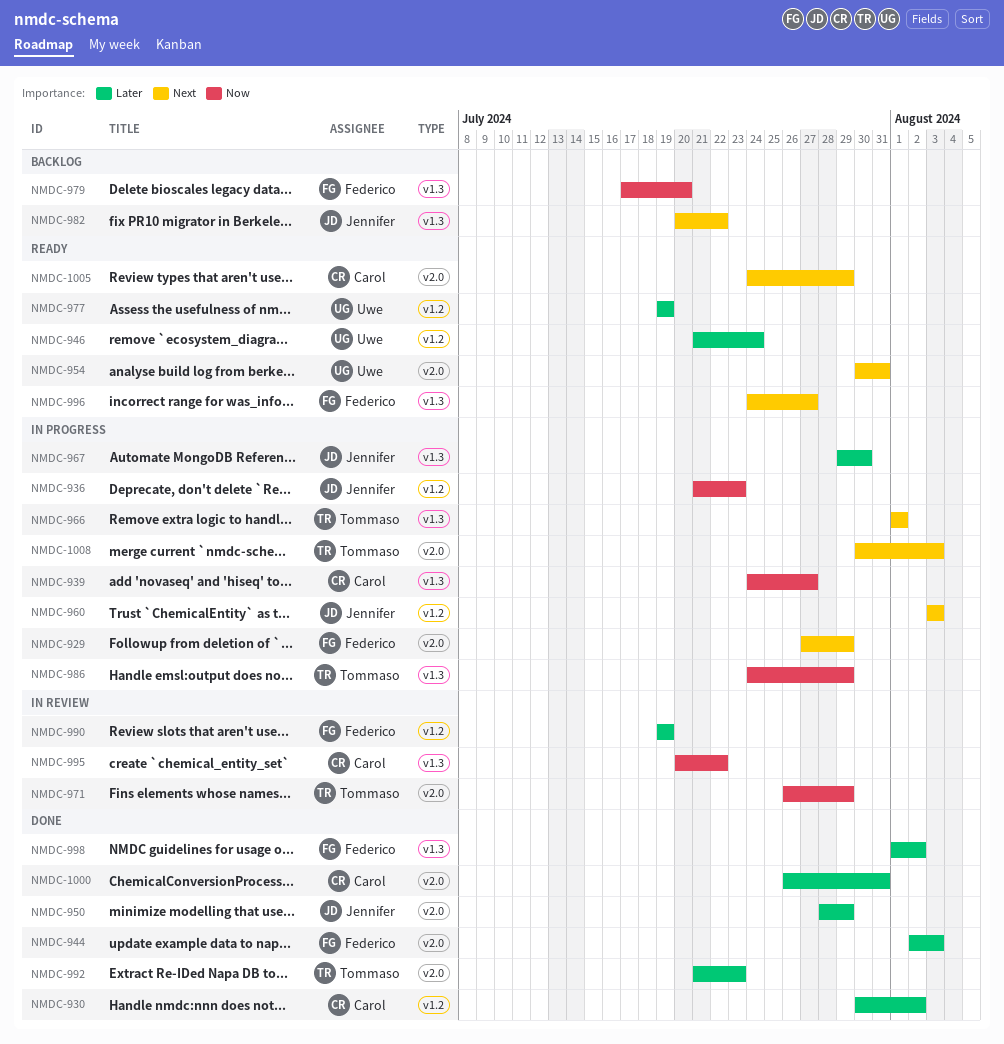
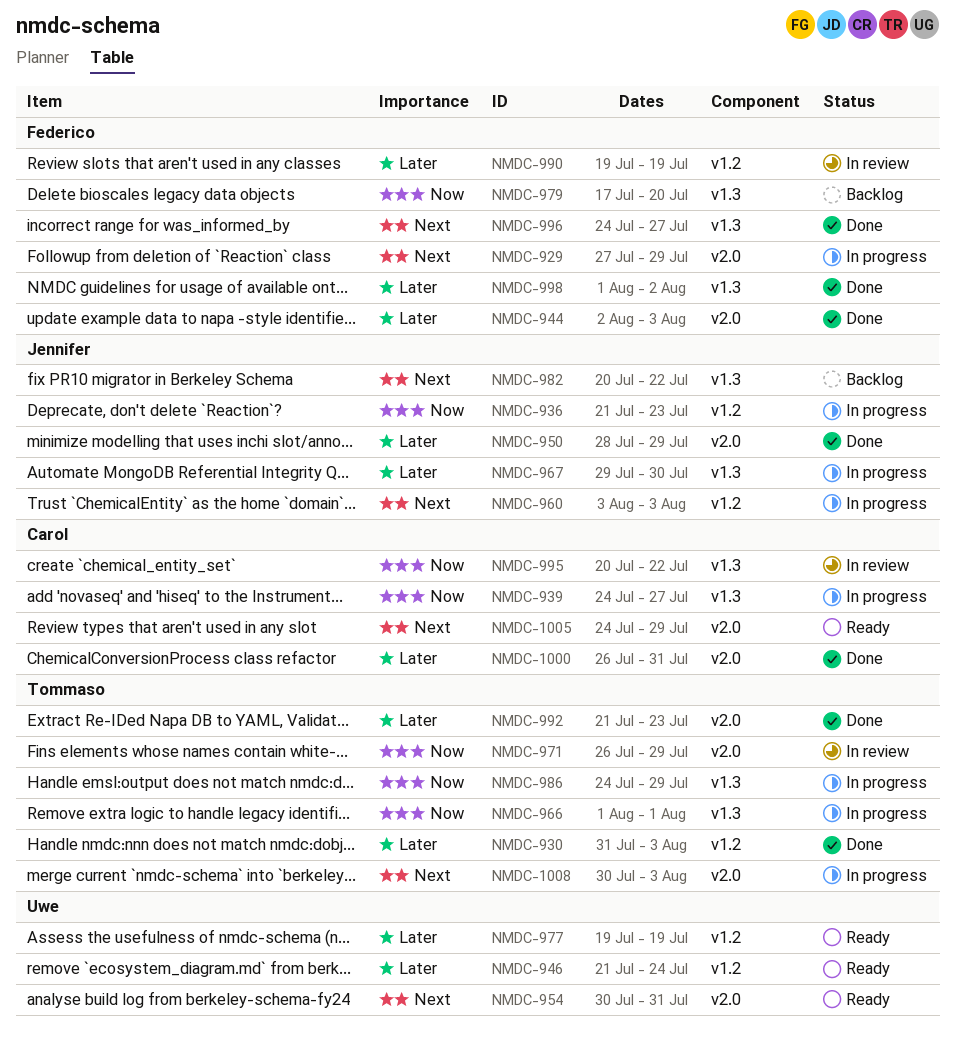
NMDC-930, owner: Carol -> Tommaso
NMDC-930, start: Jul 30 -> Jul 31
NMDC-930, due: Aug 2 -> Aug 3
NMDC-966, priority: Next -> Now
NMDC-996, status: Ready -> Done

